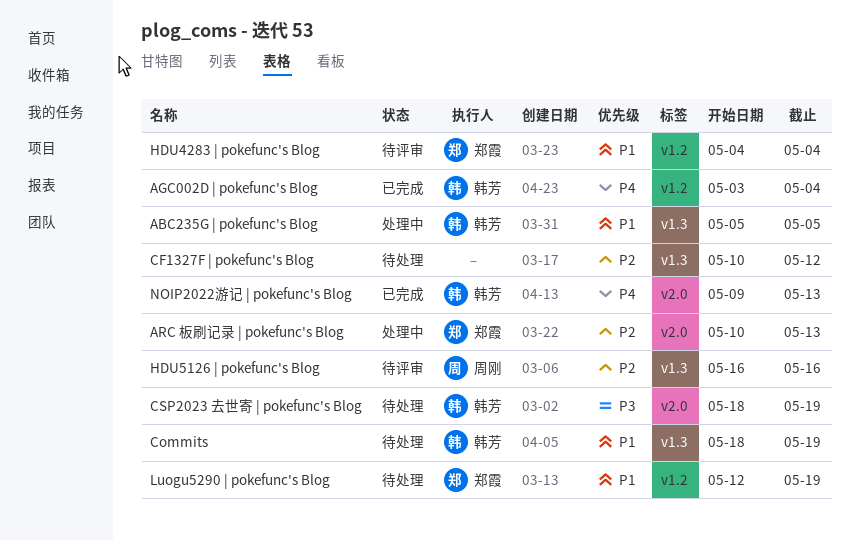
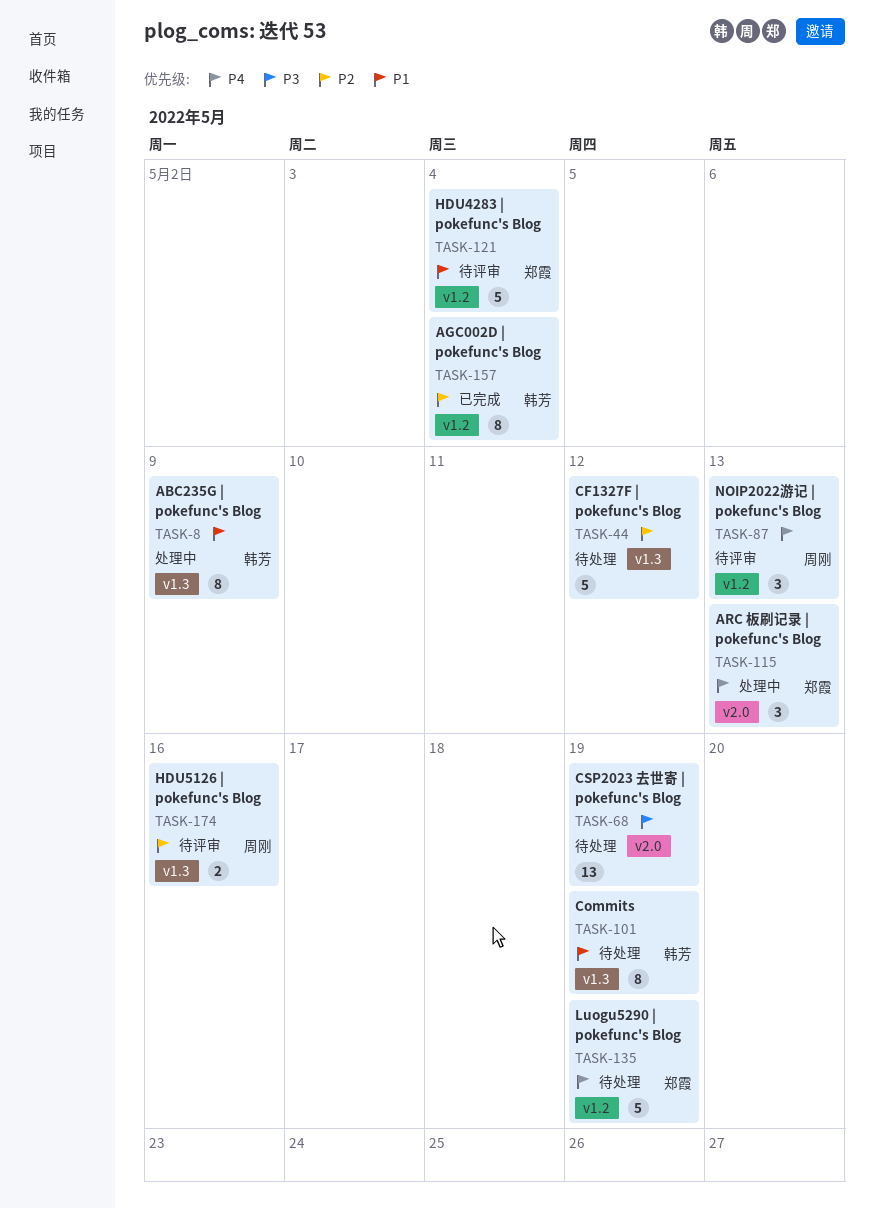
ABC235G | pokefunc's Blog, due: May 5 -> May 9
AGC002D | pokefunc's Blog, priority: P4 -> P2
ARC 板刷记录 | pokefunc's Blog, priority: P2 -> P4
CSP2023 去世寄 | pokefunc's Blog, owner: 韩芳 -> none
Luogu5290 | pokefunc's Blog, priority: P1 -> P4
NOIP2022游记 | pokefunc's Blog, status: 已完成 -> 待评审
NOIP2022游记 | pokefunc's Blog, owner: 韩芳 -> 周刚
NOIP2022游记 | pokefunc's Blog, label: v2.0 -> v1.2

